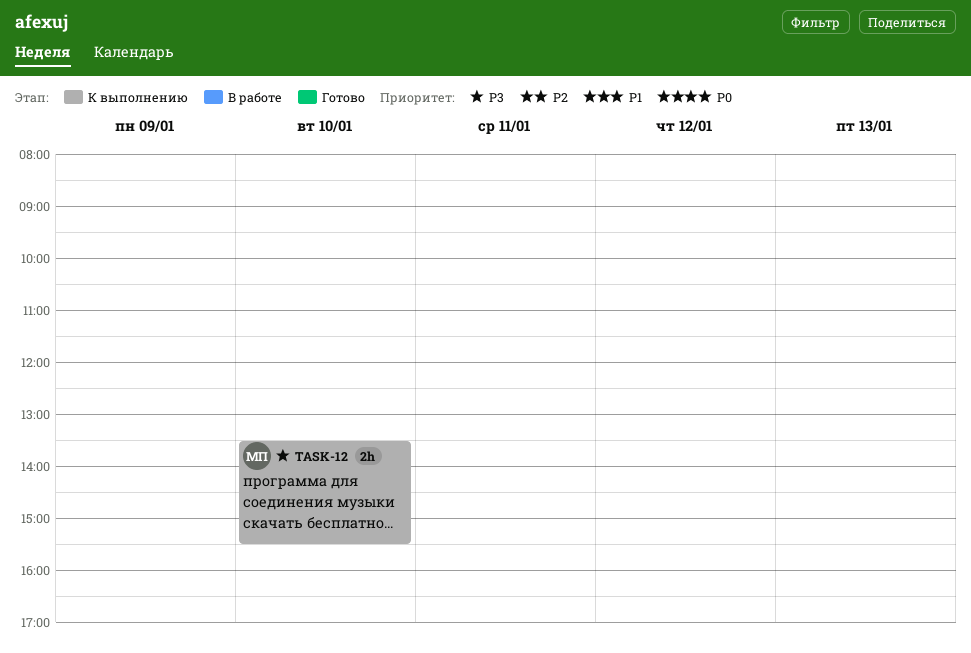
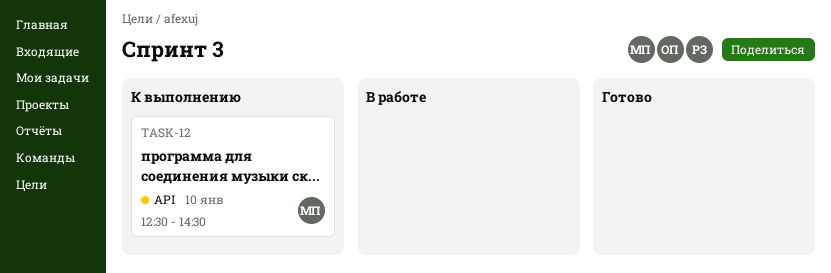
TASK-12, begins: 13:30 -> 12:30
TASK-12, ends: 15:30 -> 14:30

